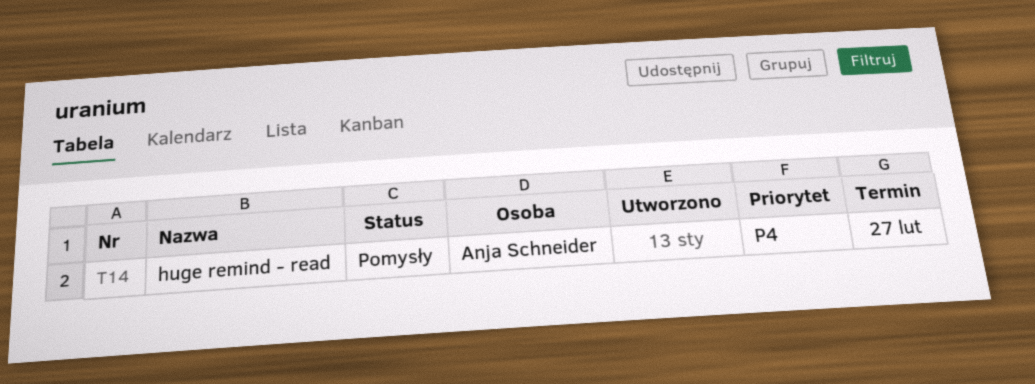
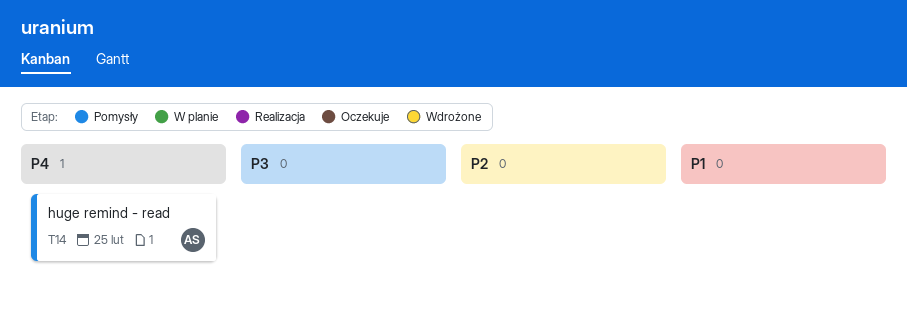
T14, due: Feb 27 -> Feb 25

